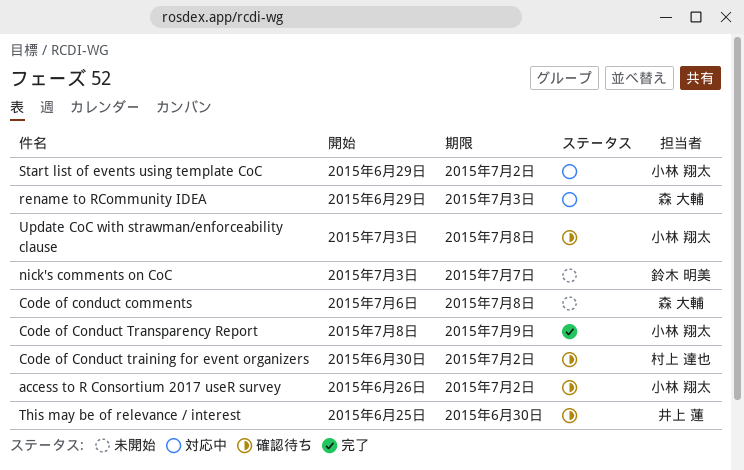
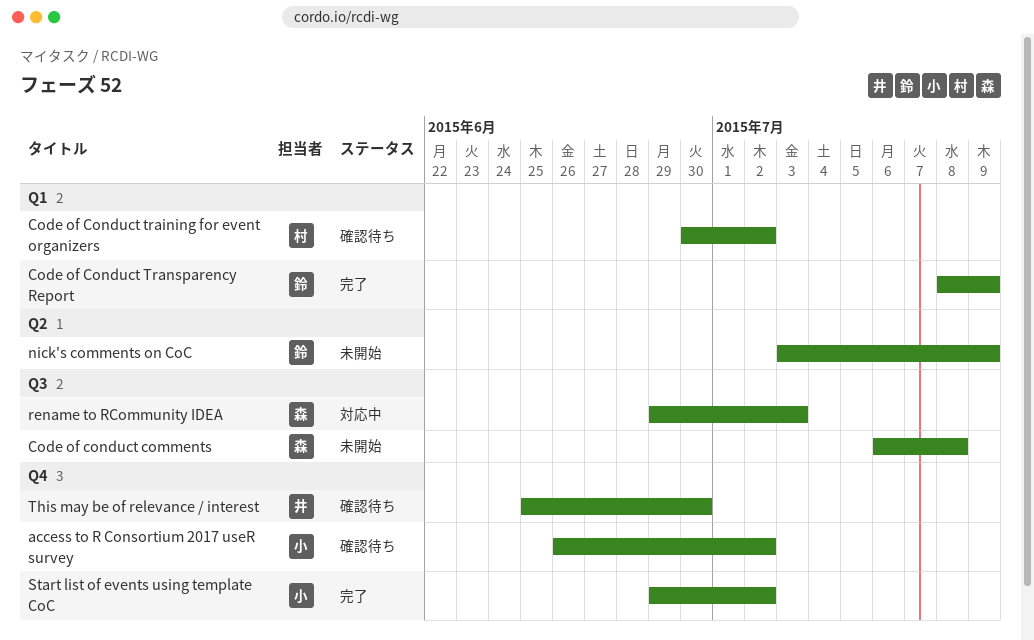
Code of Conduct Transparency Report, owner: 小林 翔太 -> 鈴木 明美
nick's comments on CoC, due: Jul 7 -> Jul 9
Start list of events using template CoC, status: 対応中 -> 完了
Update CoC with strawman/enforceability clause: present -> none

